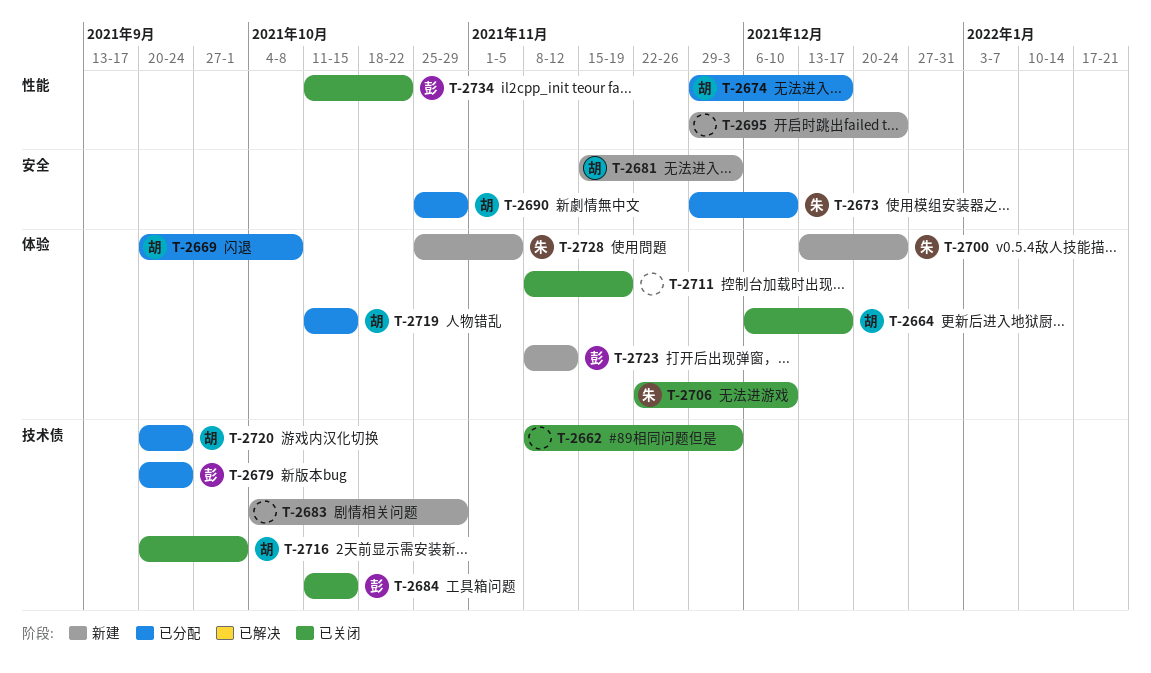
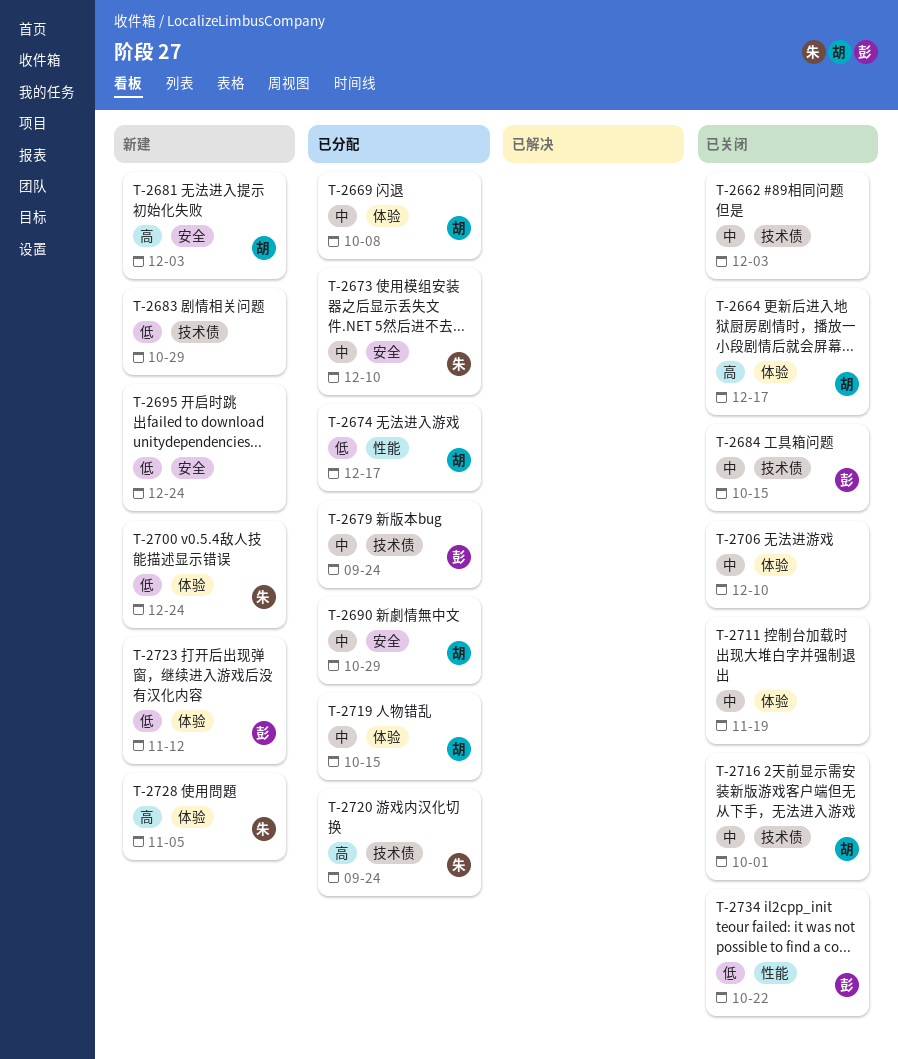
T-2695, label: 性能 -> 安全
T-2706, owner: 朱 -> none
T-2720, owner: 胡 -> 朱

